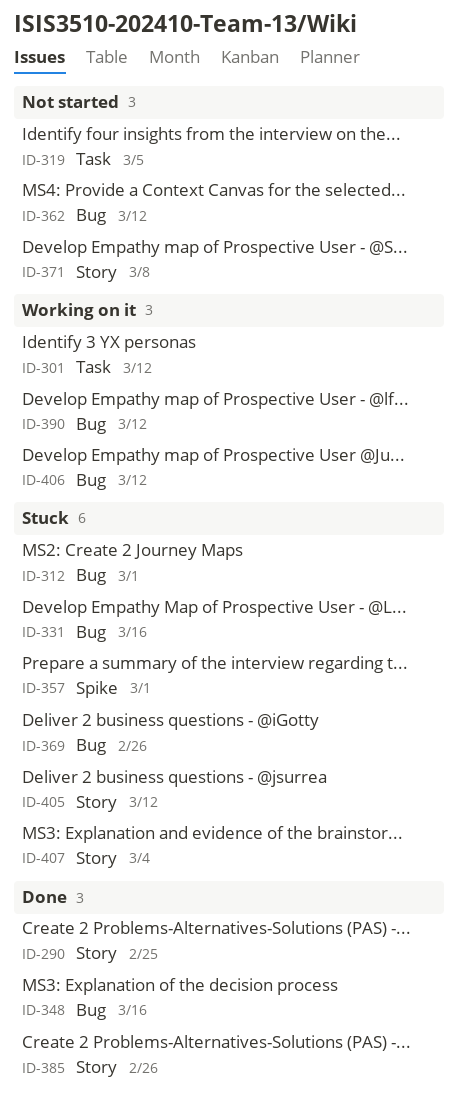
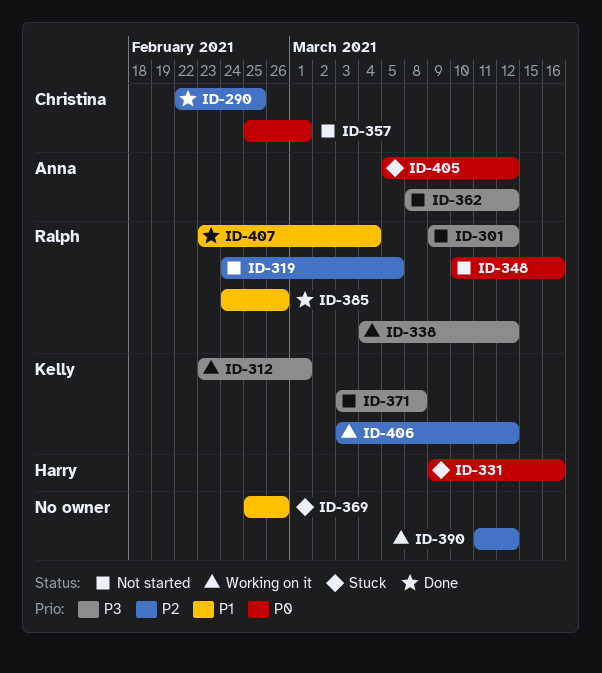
ID-301, status: Working on it -> Not started
ID-312, status: Stuck -> Working on it
ID-338: none -> present
ID-348, status: Done -> Not started
ID-357, status: Stuck -> Not started
ID-407, status: Stuck -> Done

